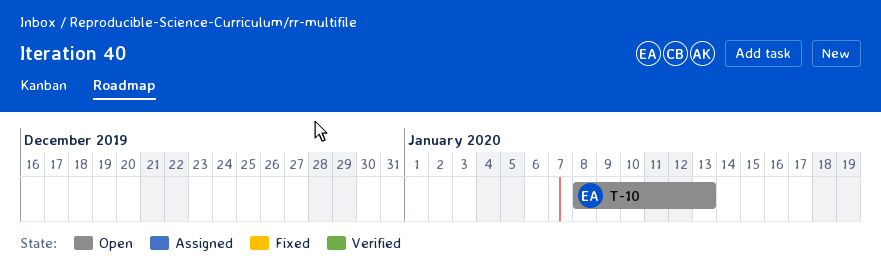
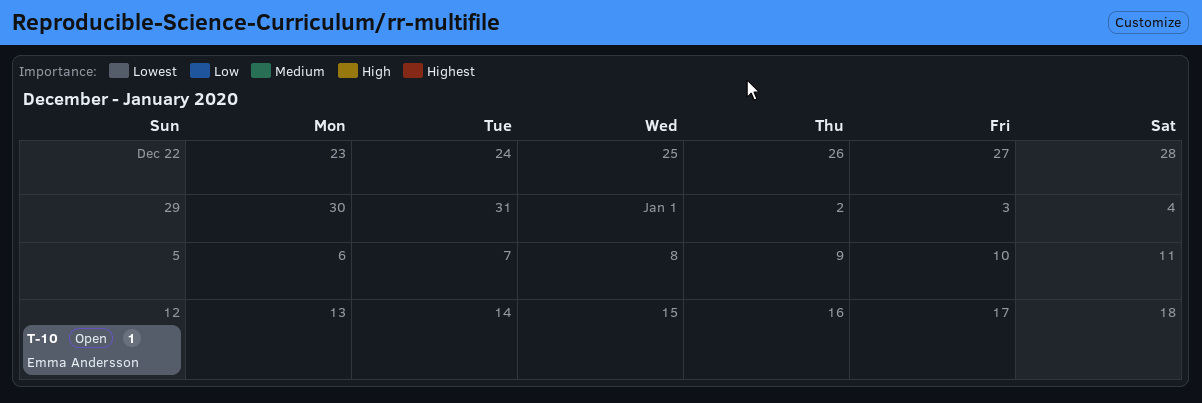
T-10, due: Jan 13 -> Jan 12

